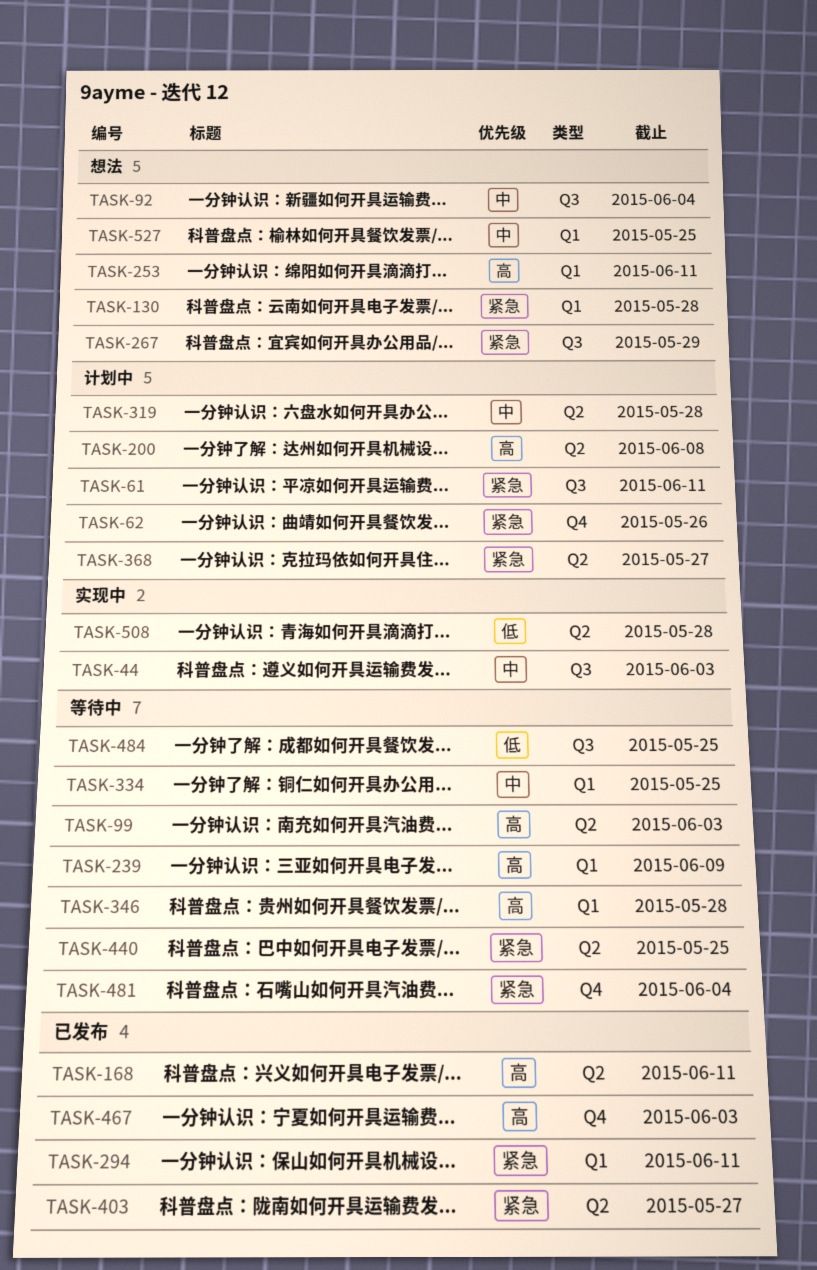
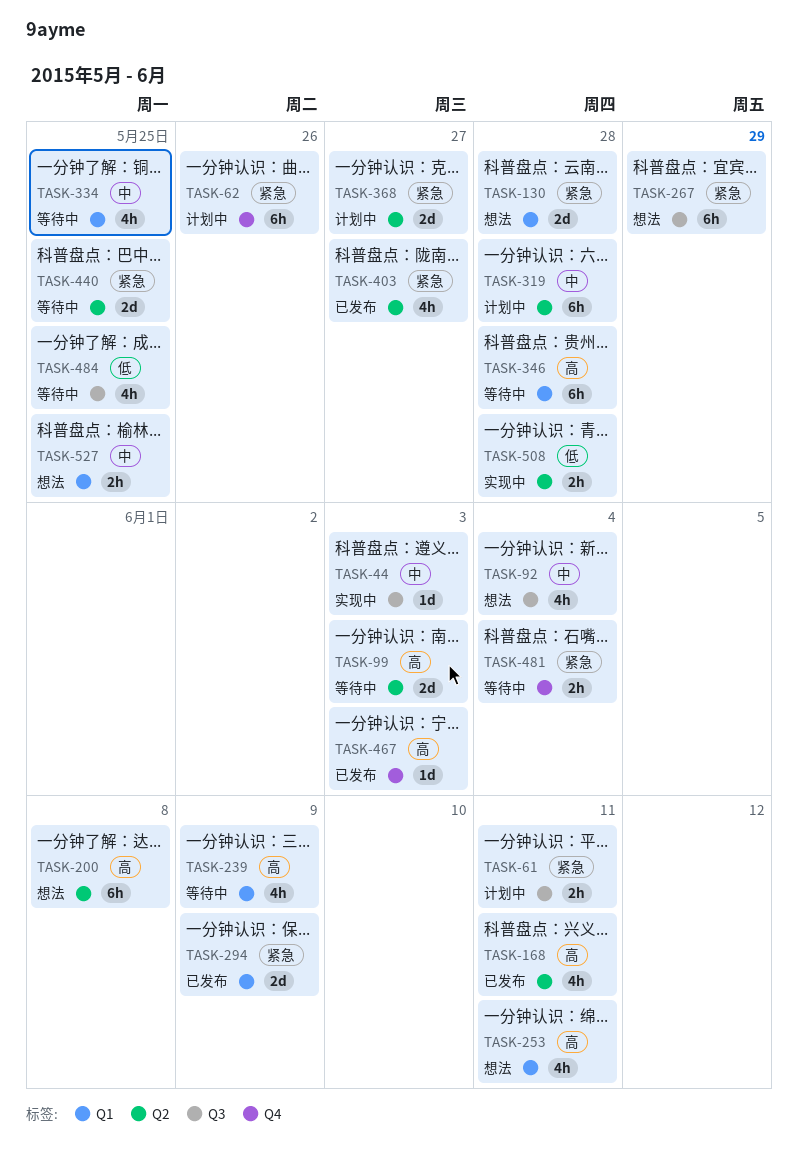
TASK-200, status: 计划中 -> 想法
TASK-294, due: Jun 11 -> Jun 9

